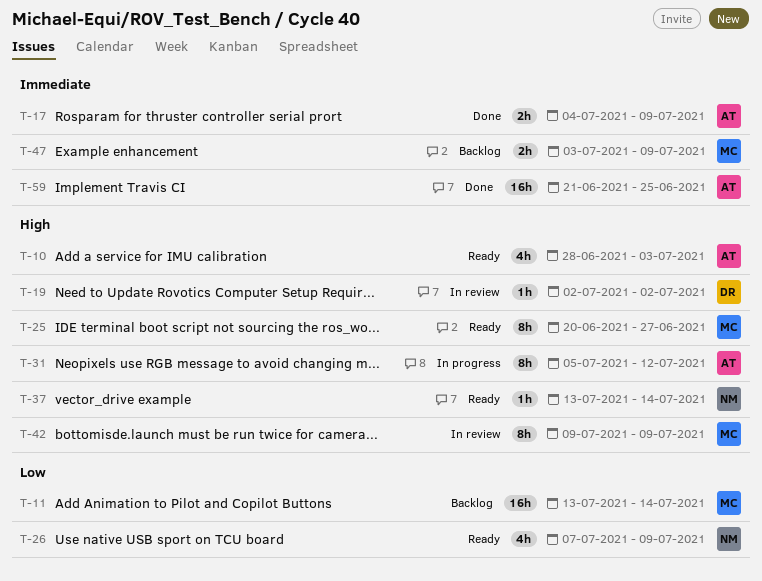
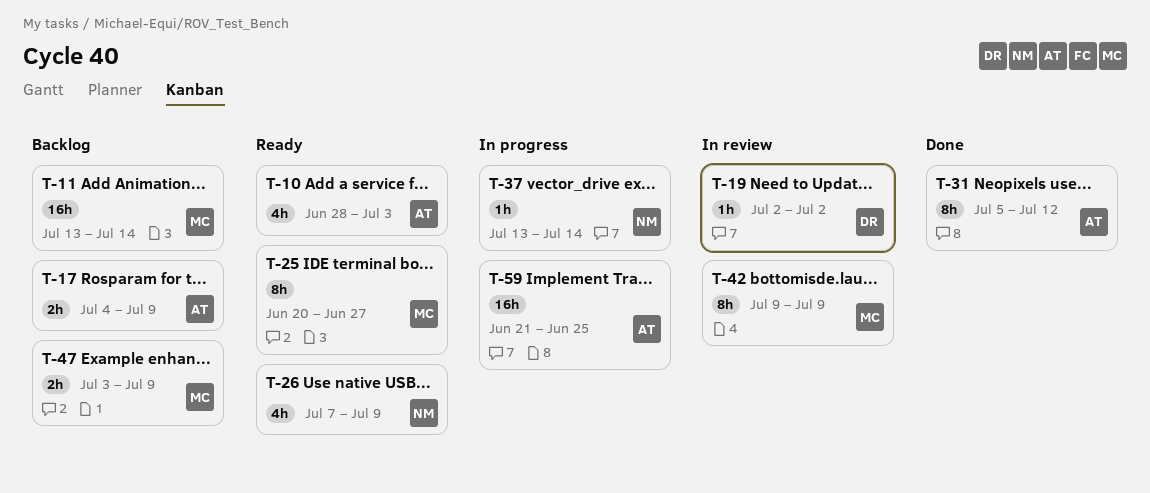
T-17, status: Done -> Backlog
T-31, status: In progress -> Done
T-37, status: Ready -> In progress
T-59, status: Done -> In progress

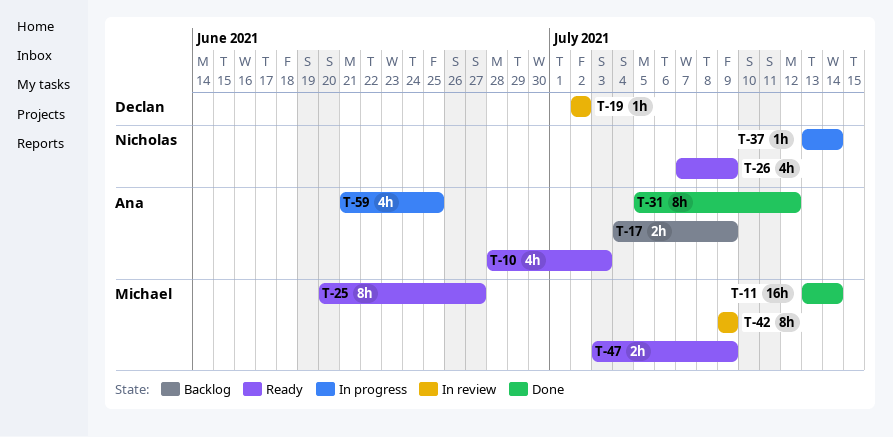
T-11, status: Backlog -> Done
T-47, status: Backlog -> Ready
T-59, estimate: 16h -> 4h

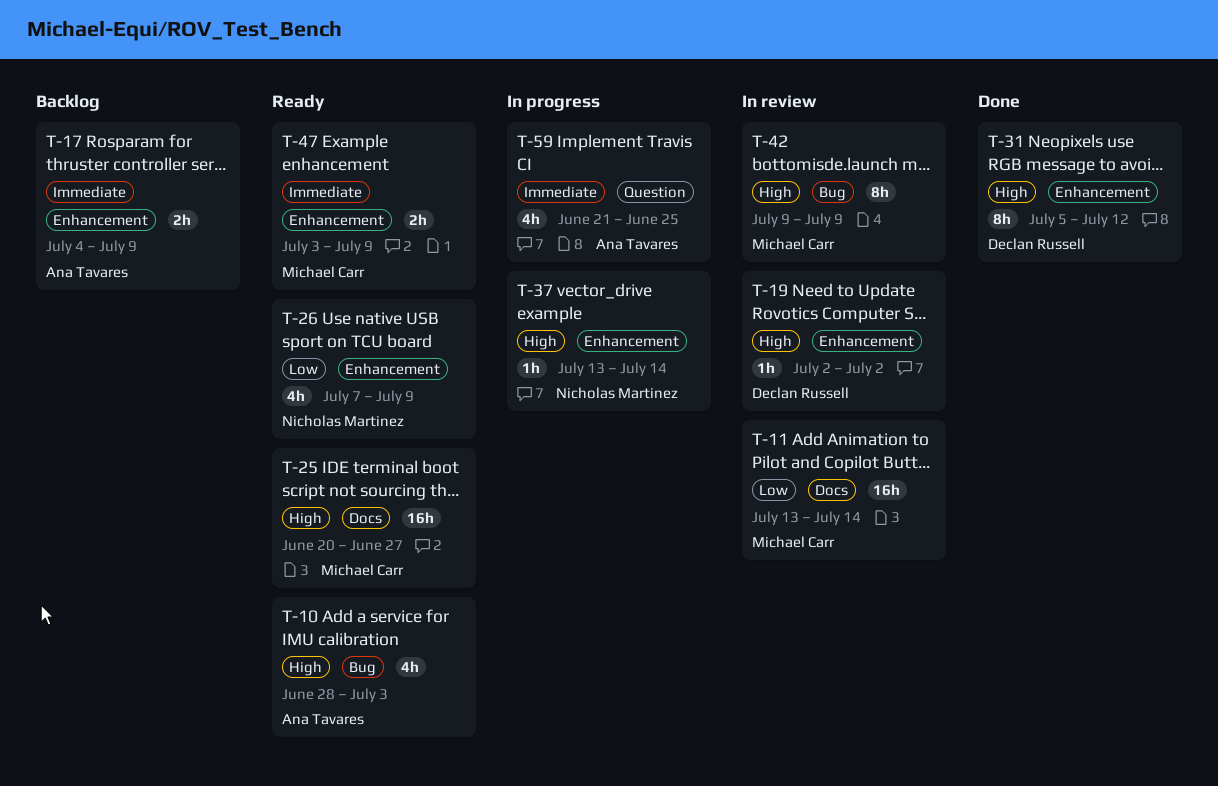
T-11, status: Done -> In review
T-25, estimate: 8h -> 16h
T-31, owner: Ana Tavares -> Declan Russell

